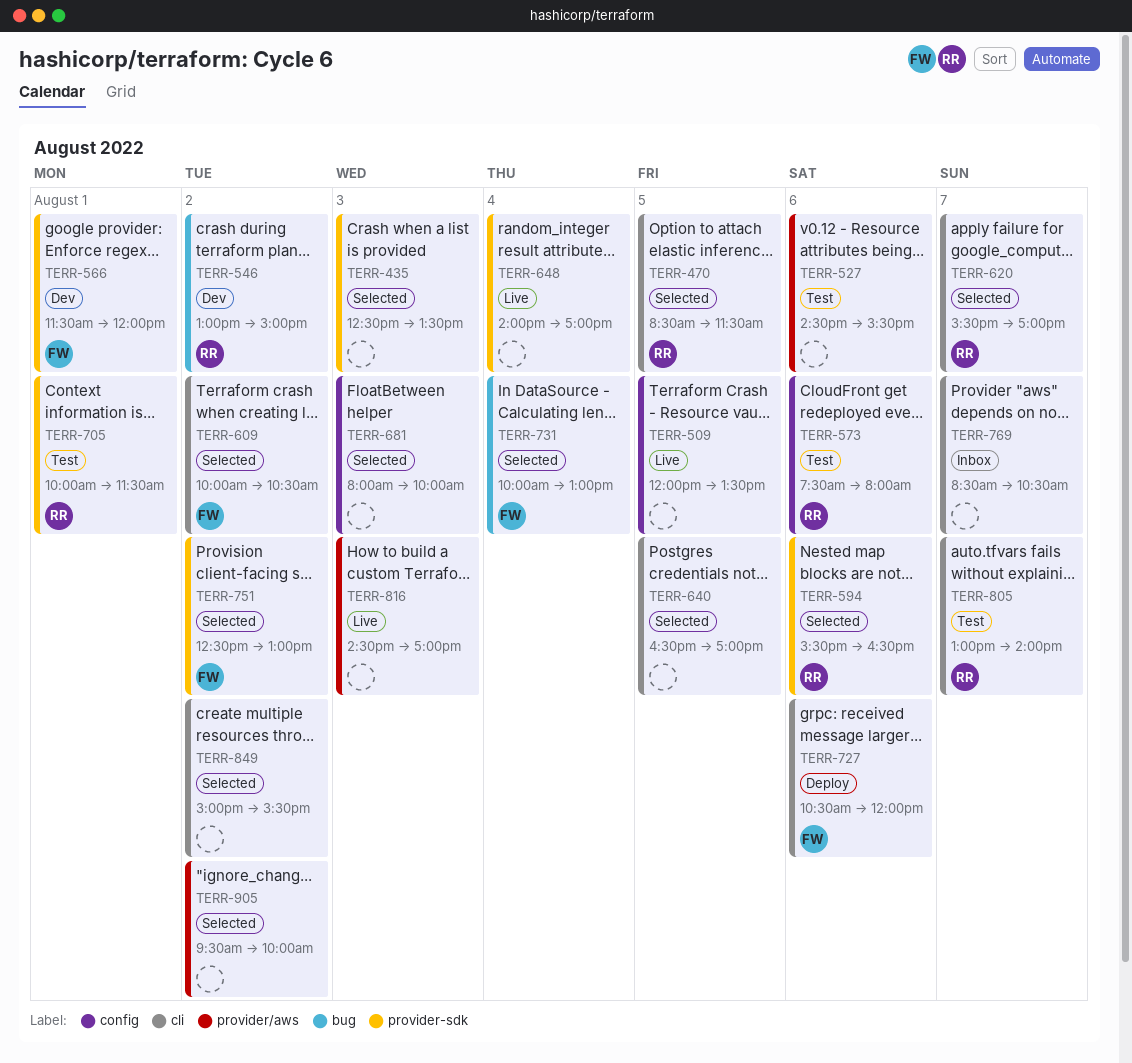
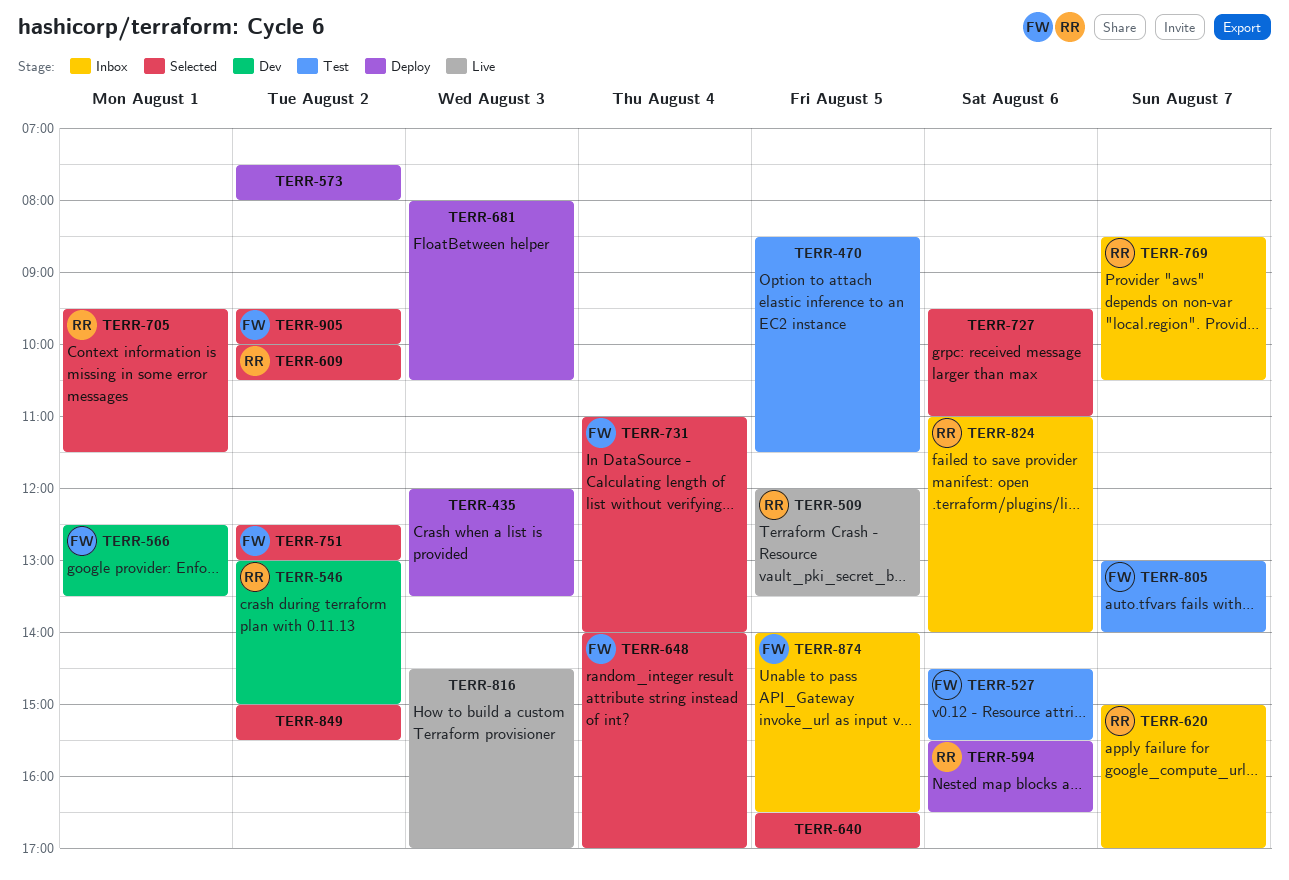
TERR-435, status: Selected -> Deploy
TERR-435, begins: 12:30 -> 12:00
TERR-470, status: Selected -> Test
TERR-470, owner: RR -> none
TERR-509, owner: none -> RR
TERR-527, owner: none -> FW
TERR-566, begins: 11:30 -> 12:30
TERR-566, ends: 12:00 -> 13:30
TERR-573, status: Test -> Deploy
TERR-573, owner: RR -> none
TERR-573, day: Aug 6 -> Aug 2
TERR-594, status: Selected -> Deploy
TERR-609, owner: FW -> RR
TERR-620, status: Selected -> Inbox
TERR-620, begins: 15:30 -> 15:00
TERR-648, status: Live -> Selected
TERR-648, owner: none -> FW
TERR-681, status: Selected -> Deploy
TERR-681, ends: 10:00 -> 10:30
TERR-705, status: Test -> Selected
TERR-705, begins: 10:00 -> 09:30
TERR-727, status: Deploy -> Selected
TERR-727, owner: FW -> none
TERR-727, begins: 10:30 -> 09:30
TERR-727, ends: 12:00 -> 11:00
TERR-731, begins: 10:00 -> 11:00
TERR-731, ends: 13:00 -> 14:00
TERR-769, owner: none -> RR
TERR-805, owner: RR -> FW
TERR-824: none -> present
TERR-874: none -> present
TERR-905, owner: none -> FW

